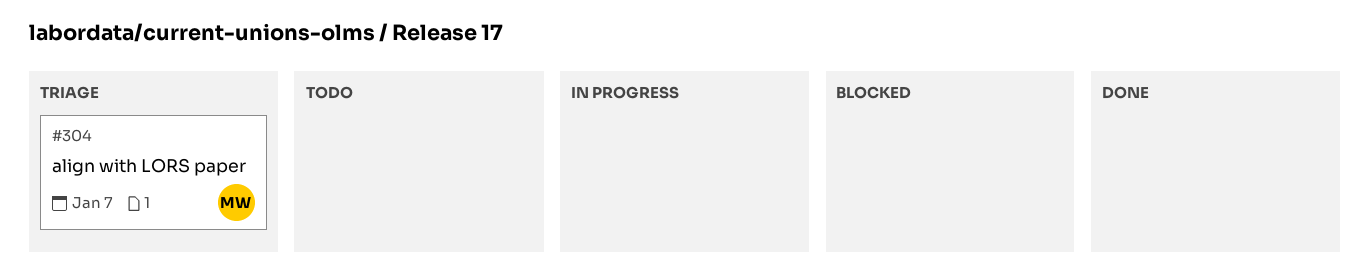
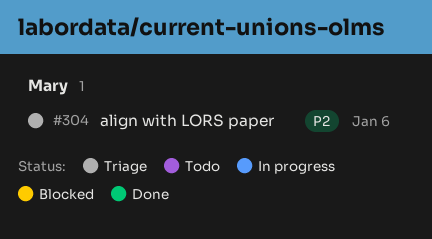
#304, due: Jan 7 -> Jan 6

